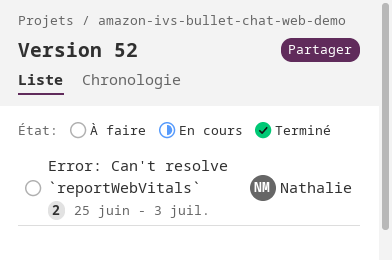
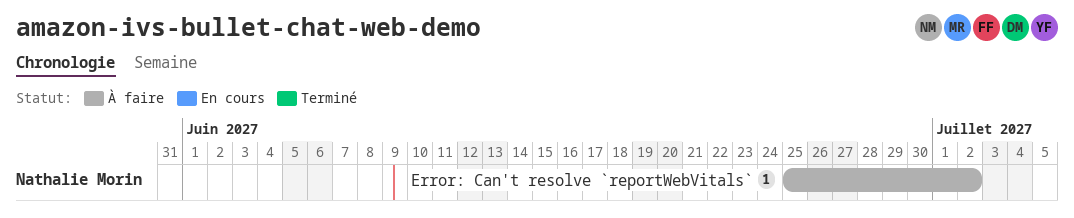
Error: Can't resolve `reportWebVitals`, estimate: 2 -> 1
Error: Can't resolve `reportWebVitals`, due: Jul 3 -> Jul 2

